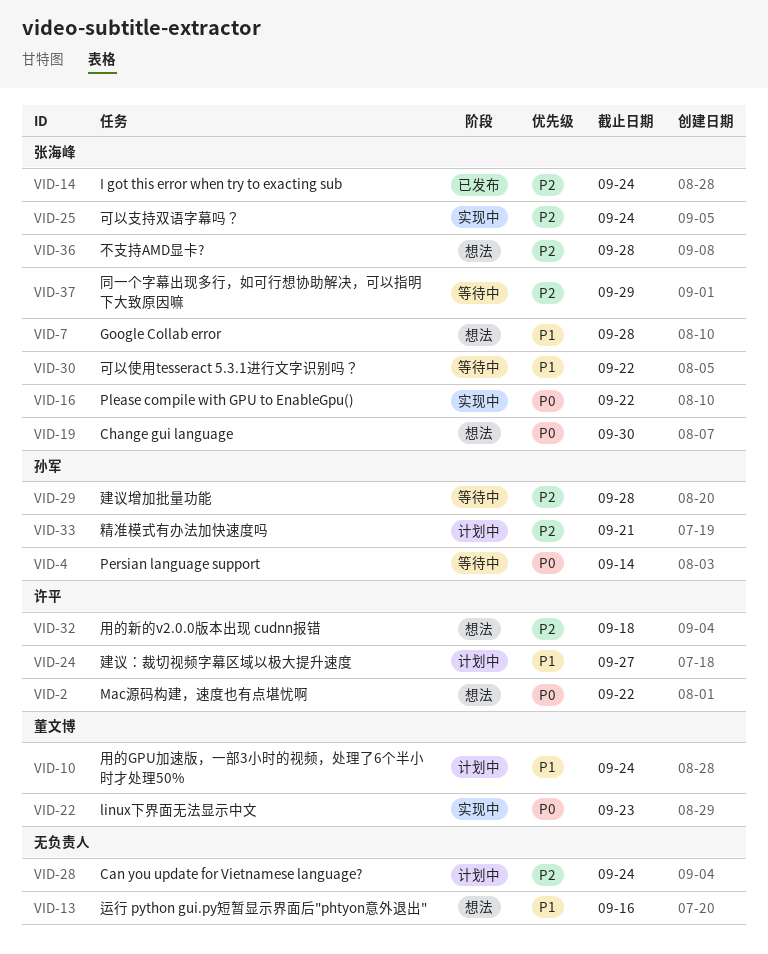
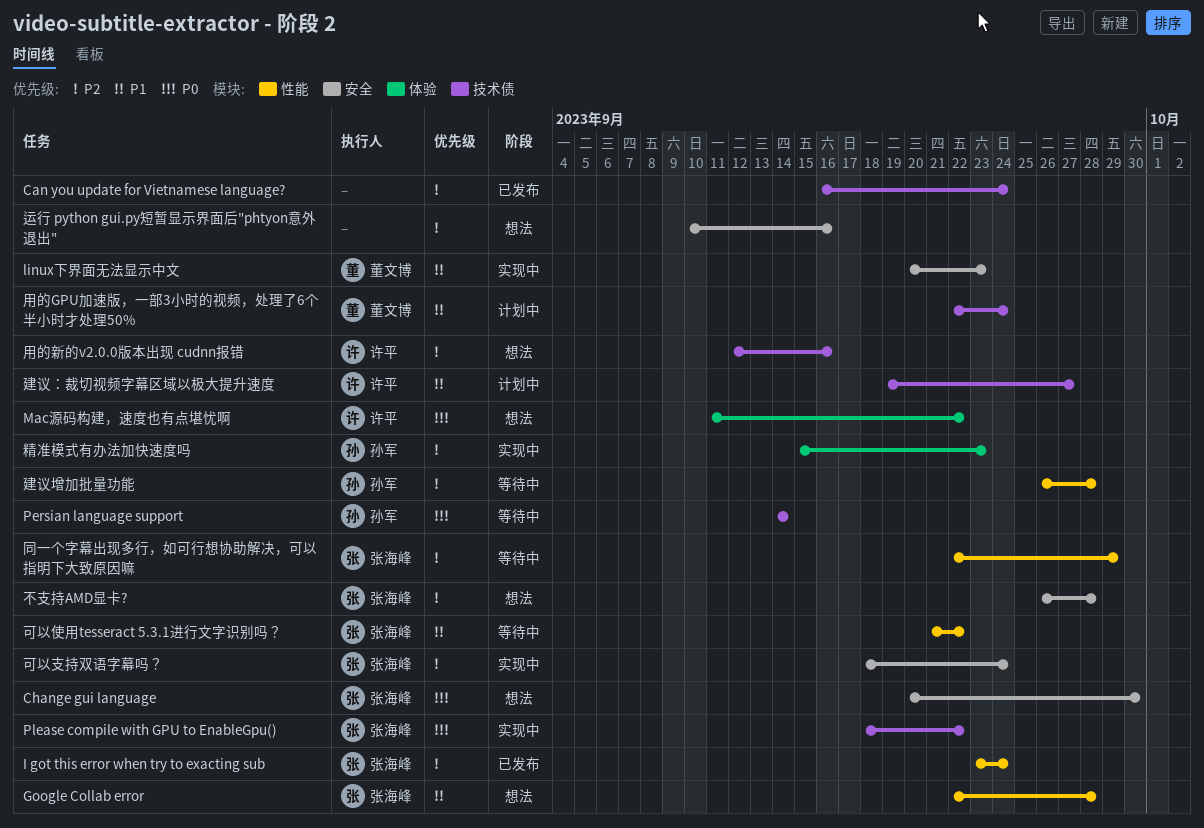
Can you update for Vietnamese language?, status: 计划中 -> 已发布
linux下界面无法显示中文, priority: P0 -> P1
用的新的v2.0.0版本出现 cudnn报错, due: Sep 18 -> Sep 16
精准模式有办法加快速度吗, status: 计划中 -> 实现中
精准模式有办法加快速度吗, due: Sep 21 -> Sep 23
运行 python gui.py短暂显示界面后"phtyon意外退出", priority: P1 -> P2

